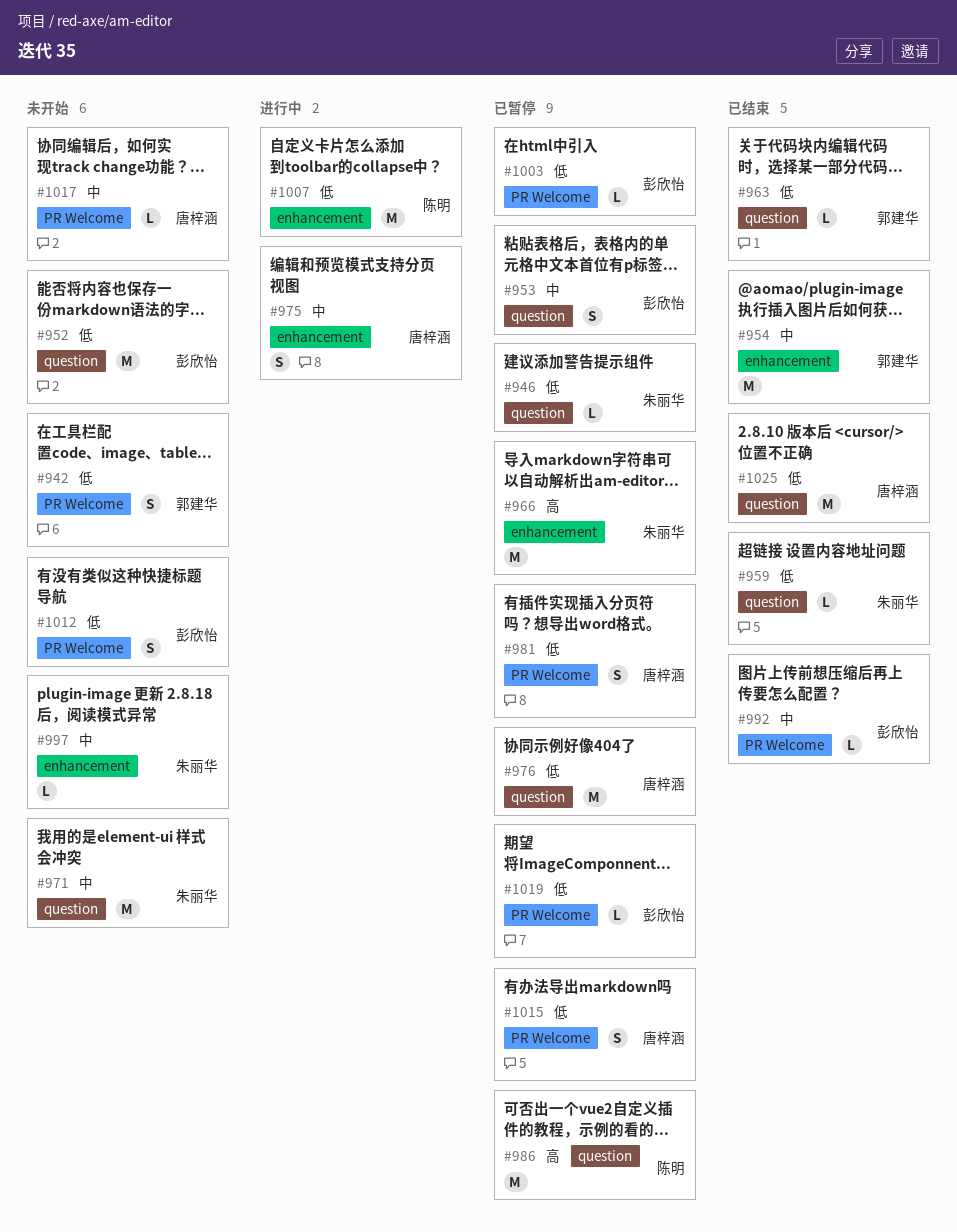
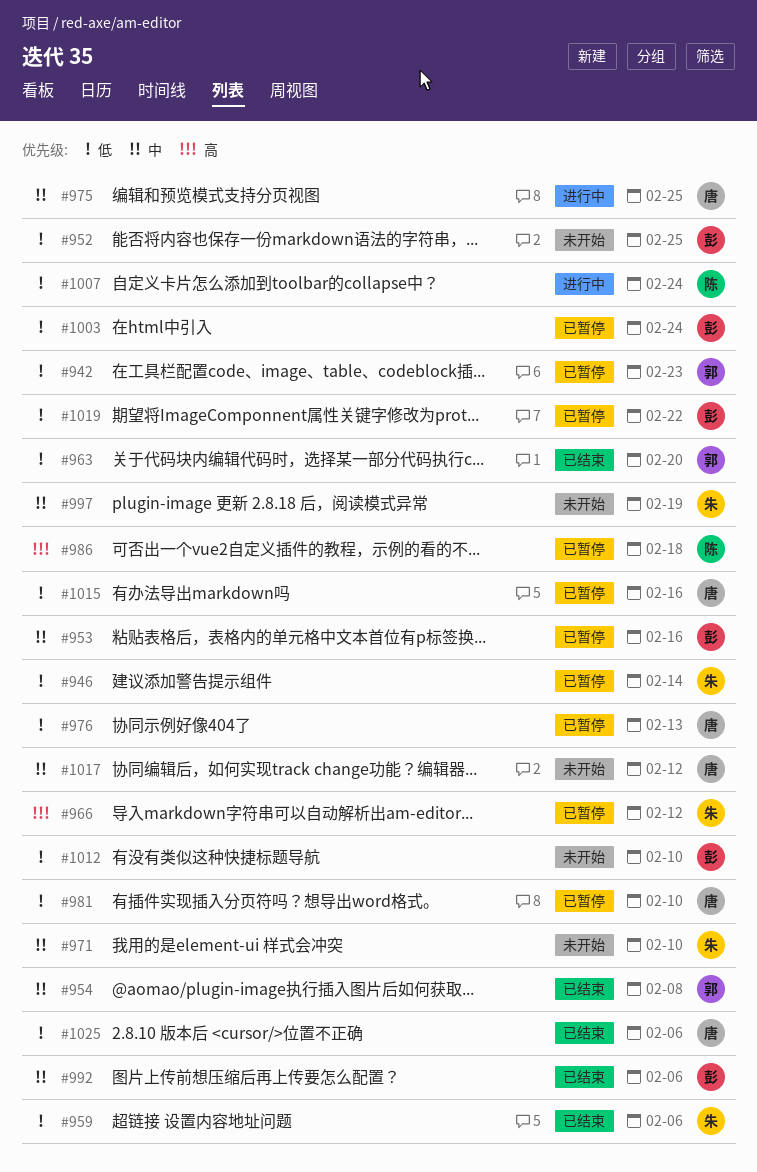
#942, status: 未开始 -> 已暂停

